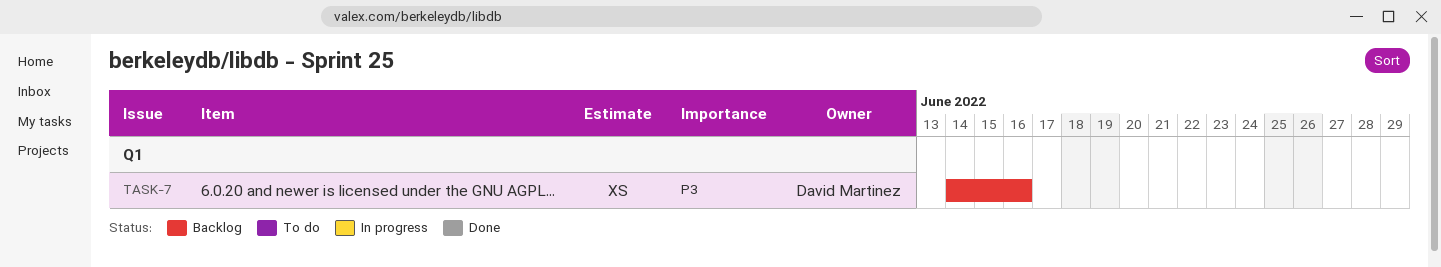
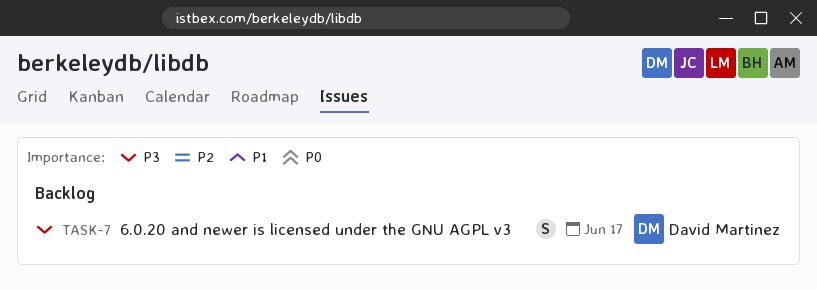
TASK-7, estimate: XS -> S
TASK-7, due: Jun 16 -> Jun 17

